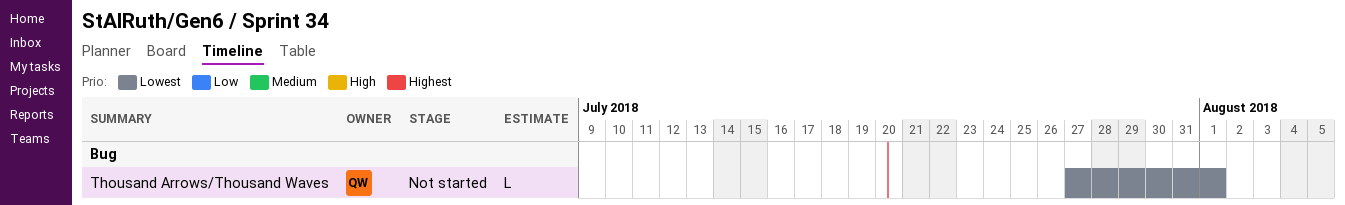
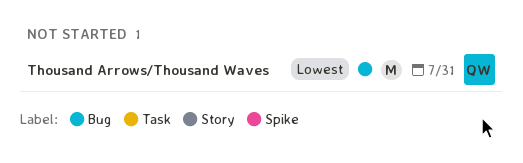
Thousand Arrows/Thousand Waves, estimate: L -> M
Thousand Arrows/Thousand Waves, due: Aug 1 -> Jul 31

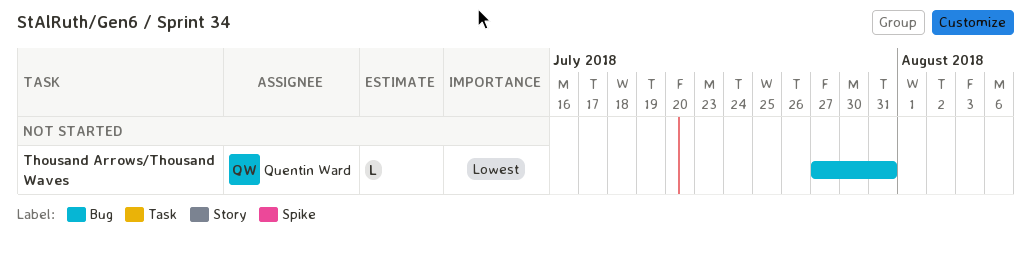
Thousand Arrows/Thousand Waves, estimate: M -> L

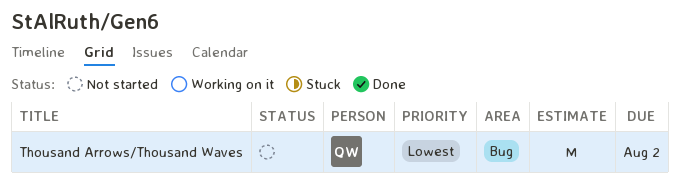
Thousand Arrows/Thousand Waves, estimate: L -> M
Thousand Arrows/Thousand Waves, due: Jul 31 -> Aug 2

